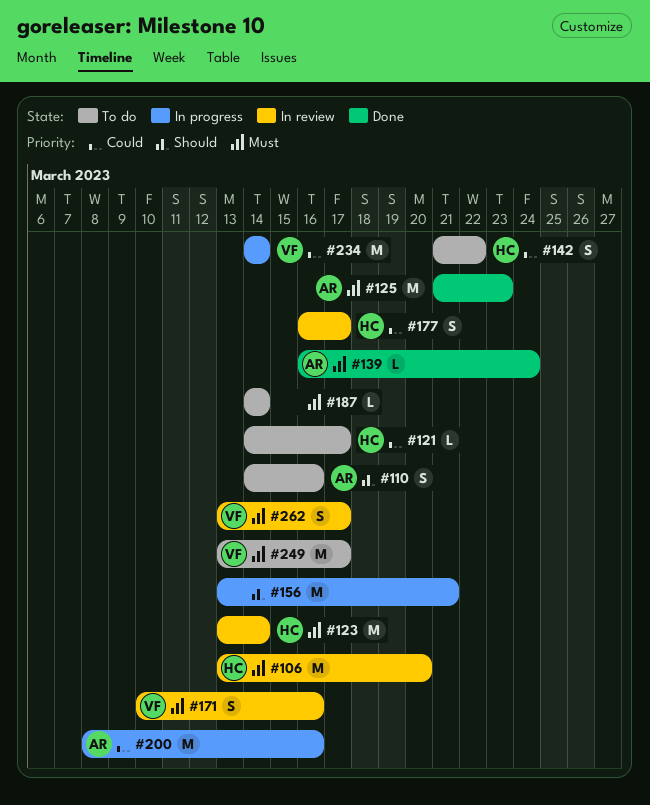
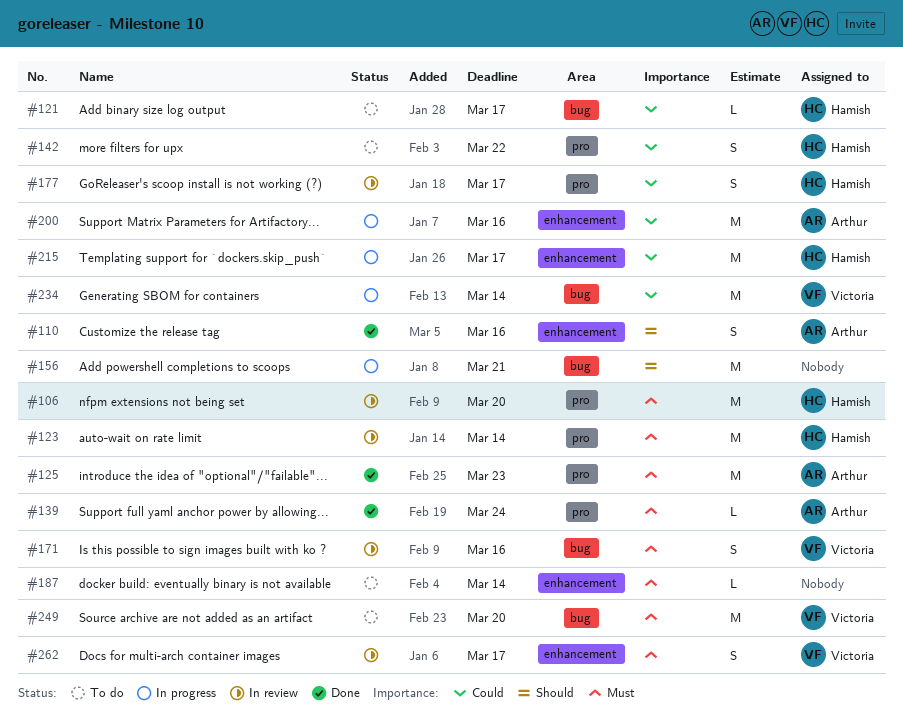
#110, status: To do -> Done
#215: none -> present
#249, due: Mar 17 -> Mar 20

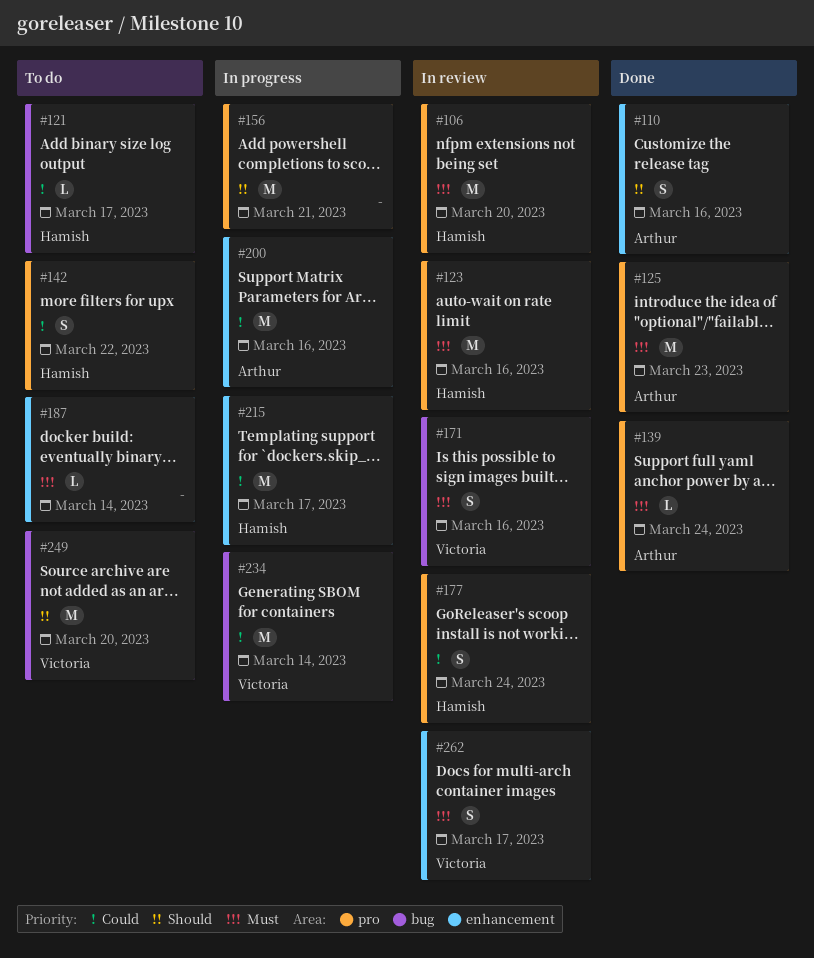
#123, due: Mar 14 -> Mar 16
#156, label: bug -> pro
#177, due: Mar 17 -> Mar 24
#249, priority: Must -> Should

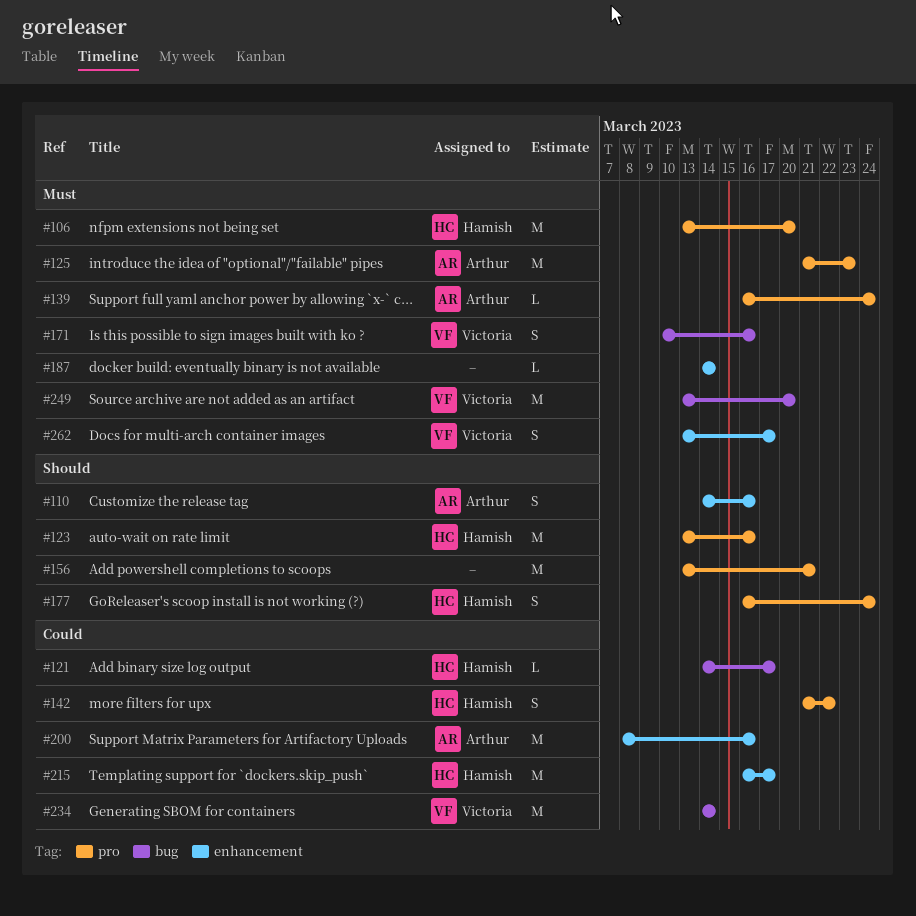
#123, priority: Must -> Should
#177, priority: Could -> Should
#249, priority: Should -> Must

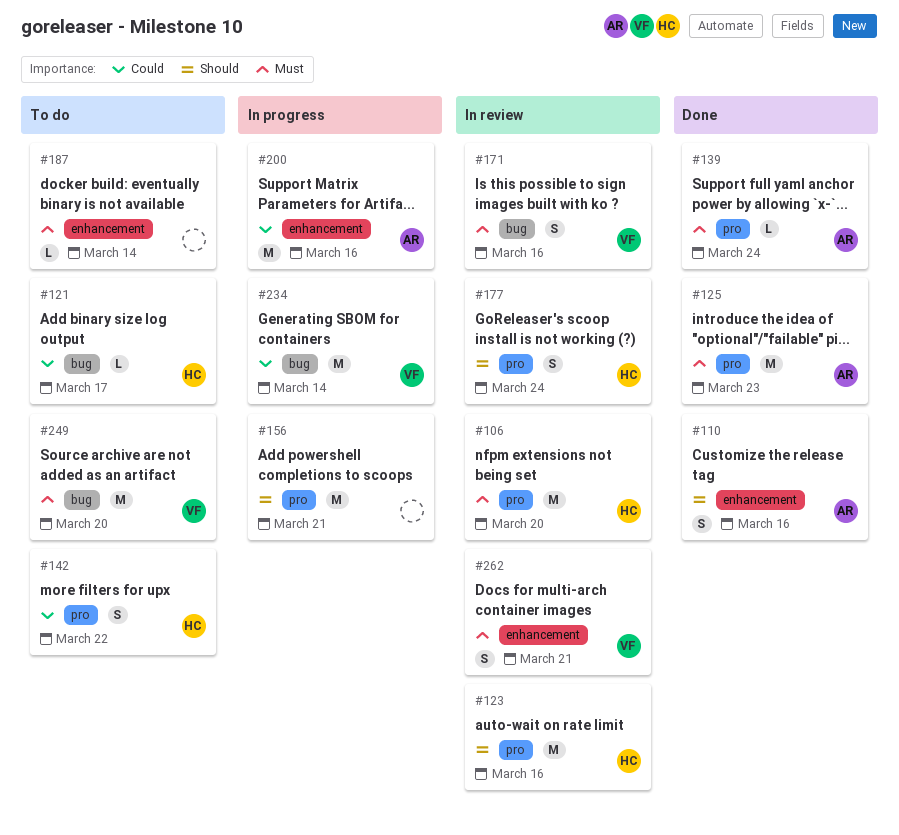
#215: present -> none
#262, due: Mar 17 -> Mar 21

